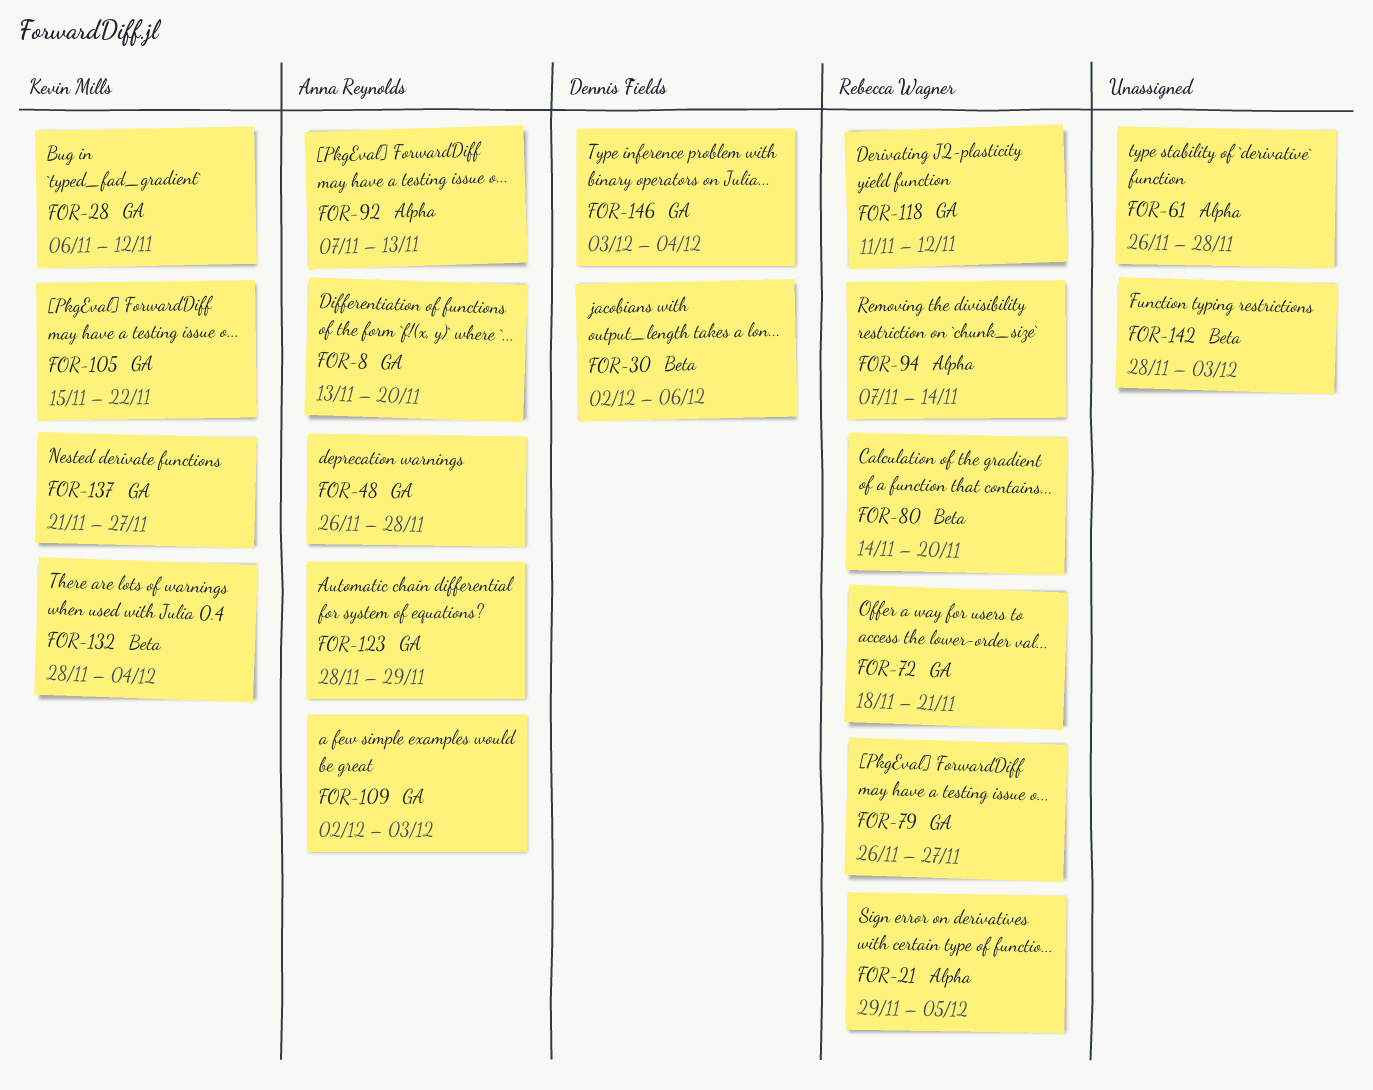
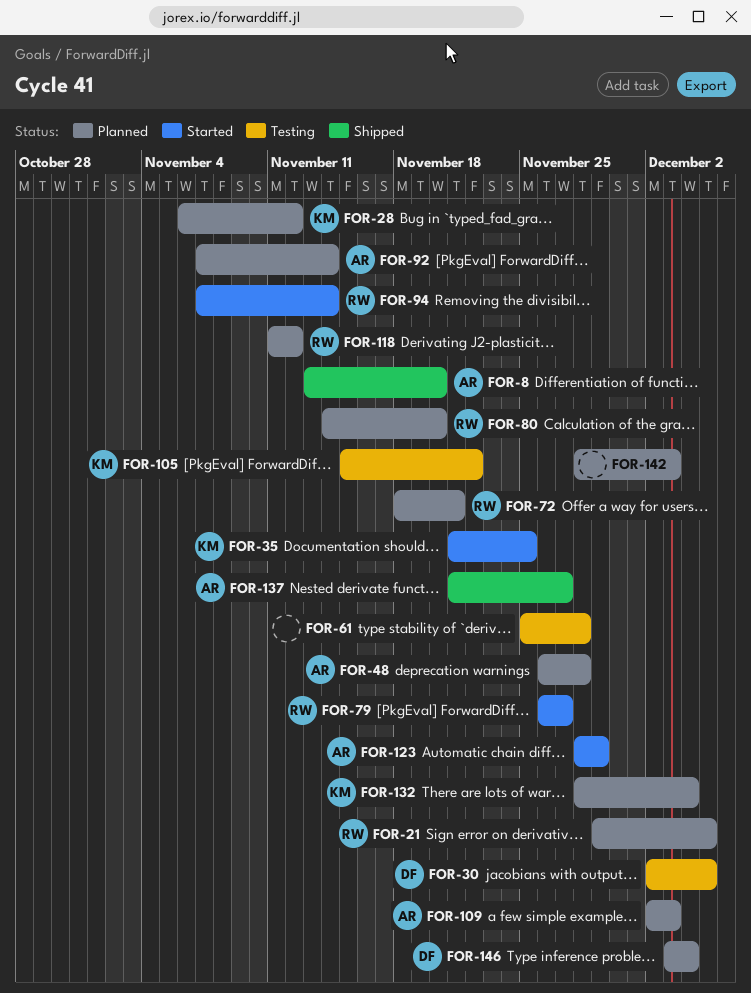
FOR-30, due: Dec 6 -> Dec 5
FOR-35: none -> present
FOR-61, start: Nov 26 -> Nov 25
FOR-92, due: Nov 13 -> Nov 14
FOR-137, owner: Kevin Mills -> Anna Reynolds

